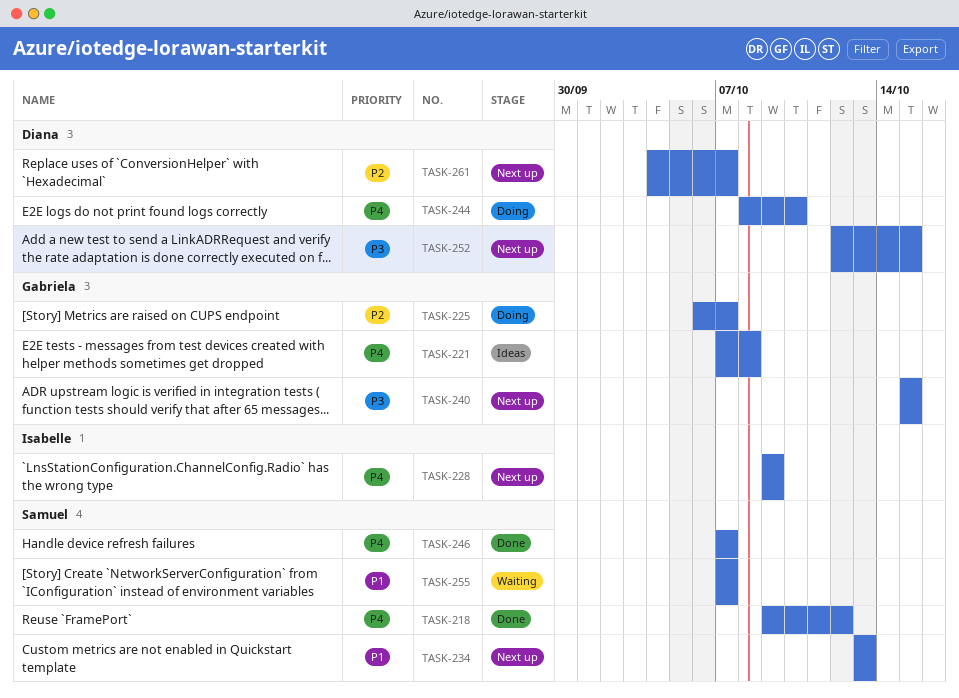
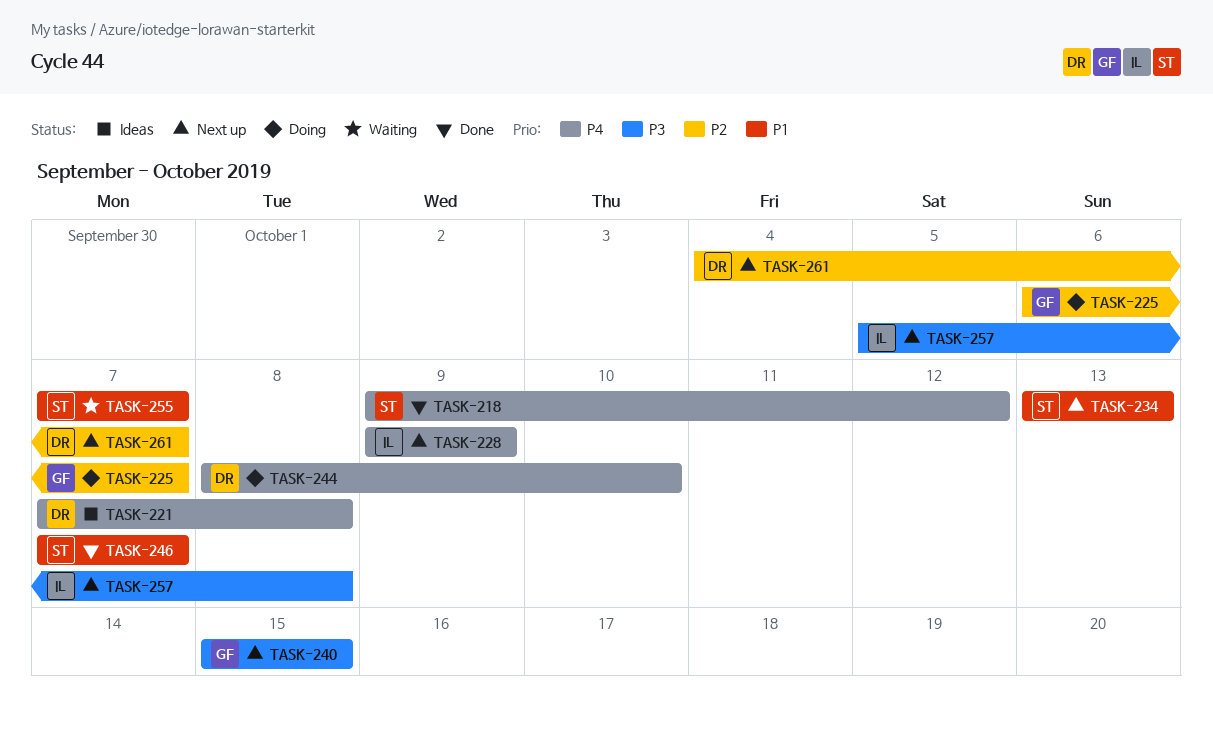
TASK-221, owner: Gabriela -> Diana
TASK-246, priority: P4 -> P1
TASK-252: present -> none
TASK-257: none -> present

